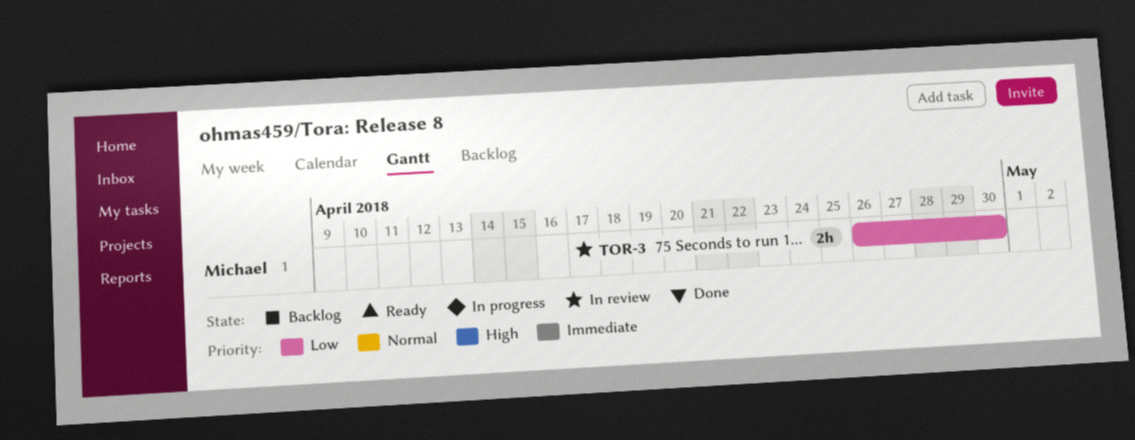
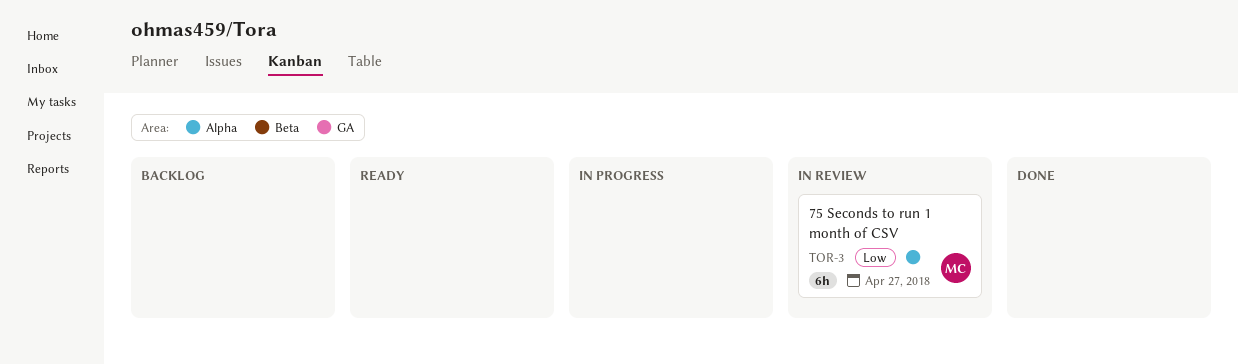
TOR-3, estimate: 2h -> 6h
TOR-3, due: Apr 30 -> Apr 27

